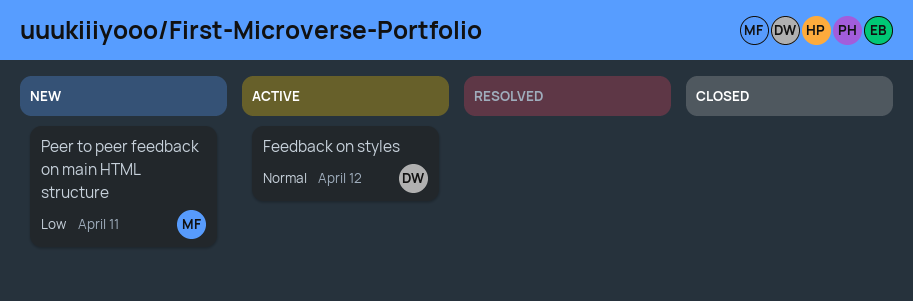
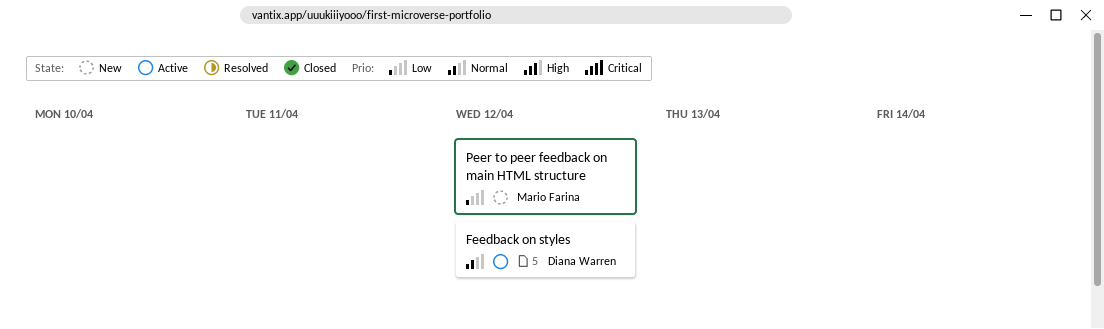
Peer to peer feedback on main HTML structure, due: Apr 11 -> Apr 12

